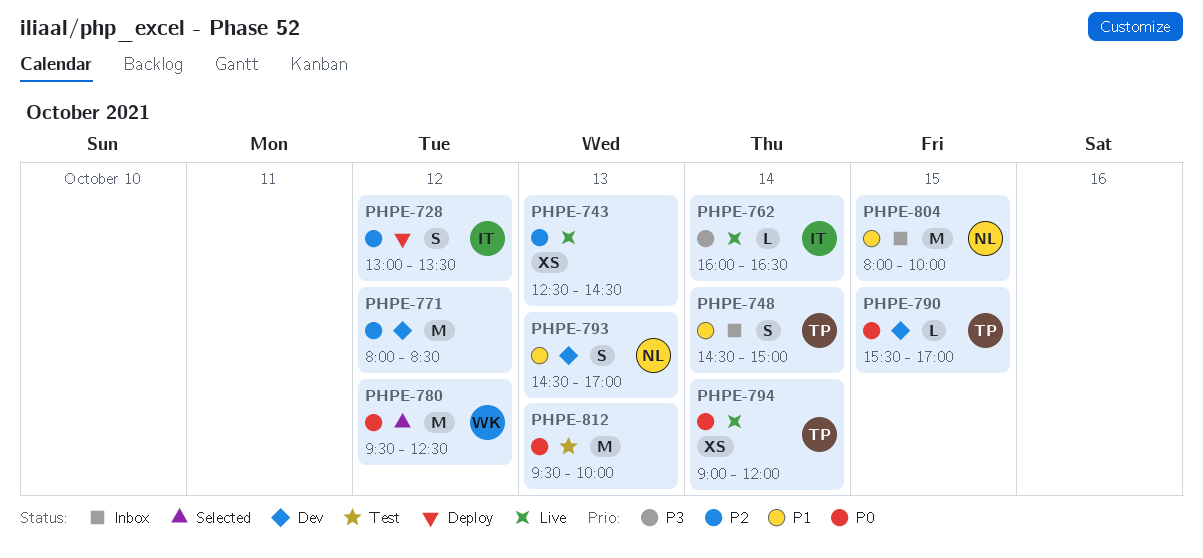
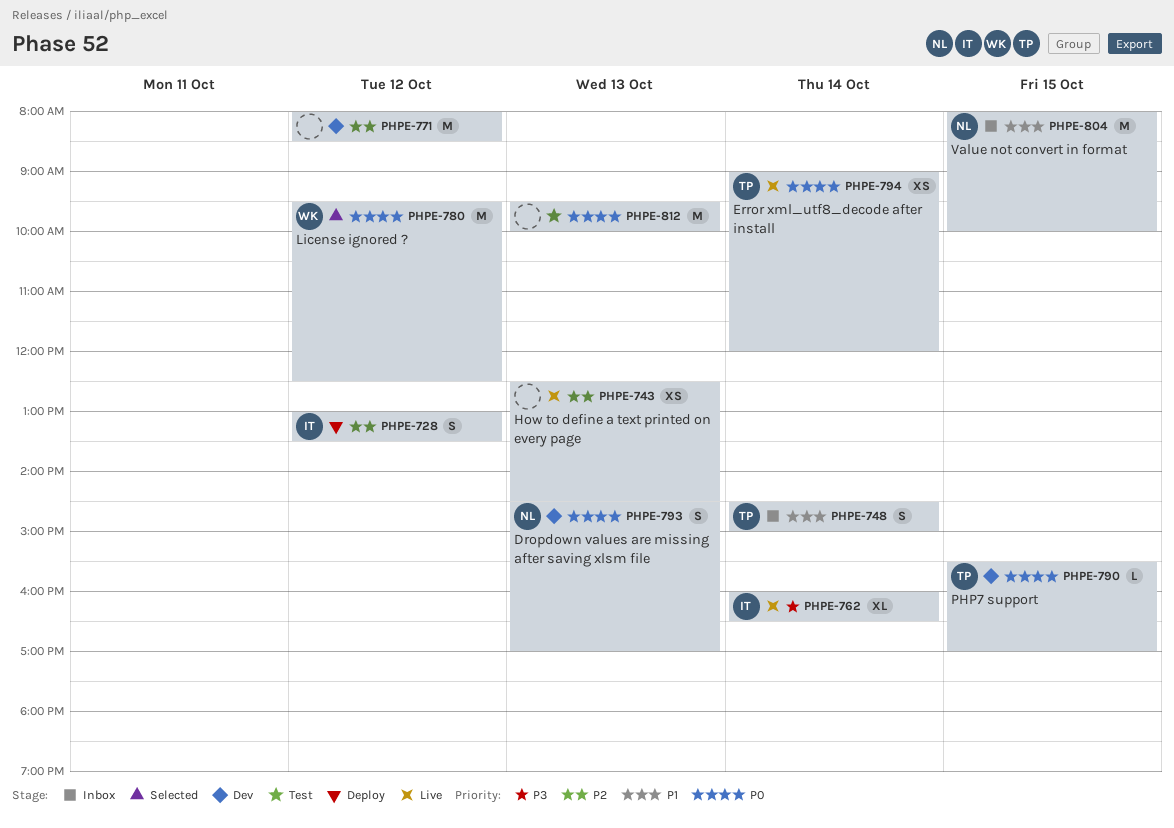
PHPE-762, estimate: L -> XL
PHPE-793, priority: P1 -> P0

